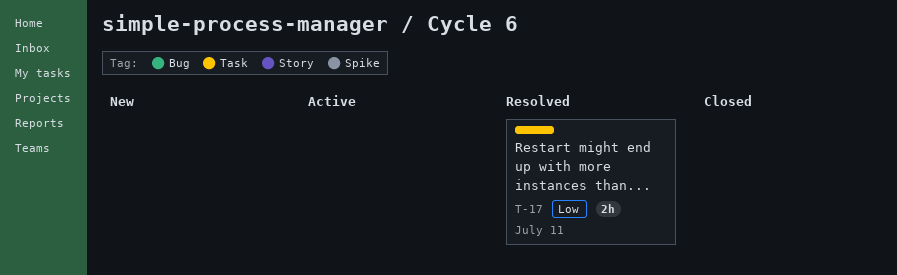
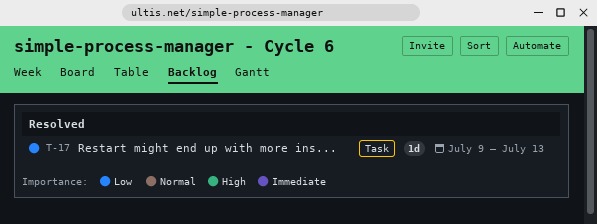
T-17, estimate: 2h -> 1d
T-17, due: Jul 11 -> Jul 13

